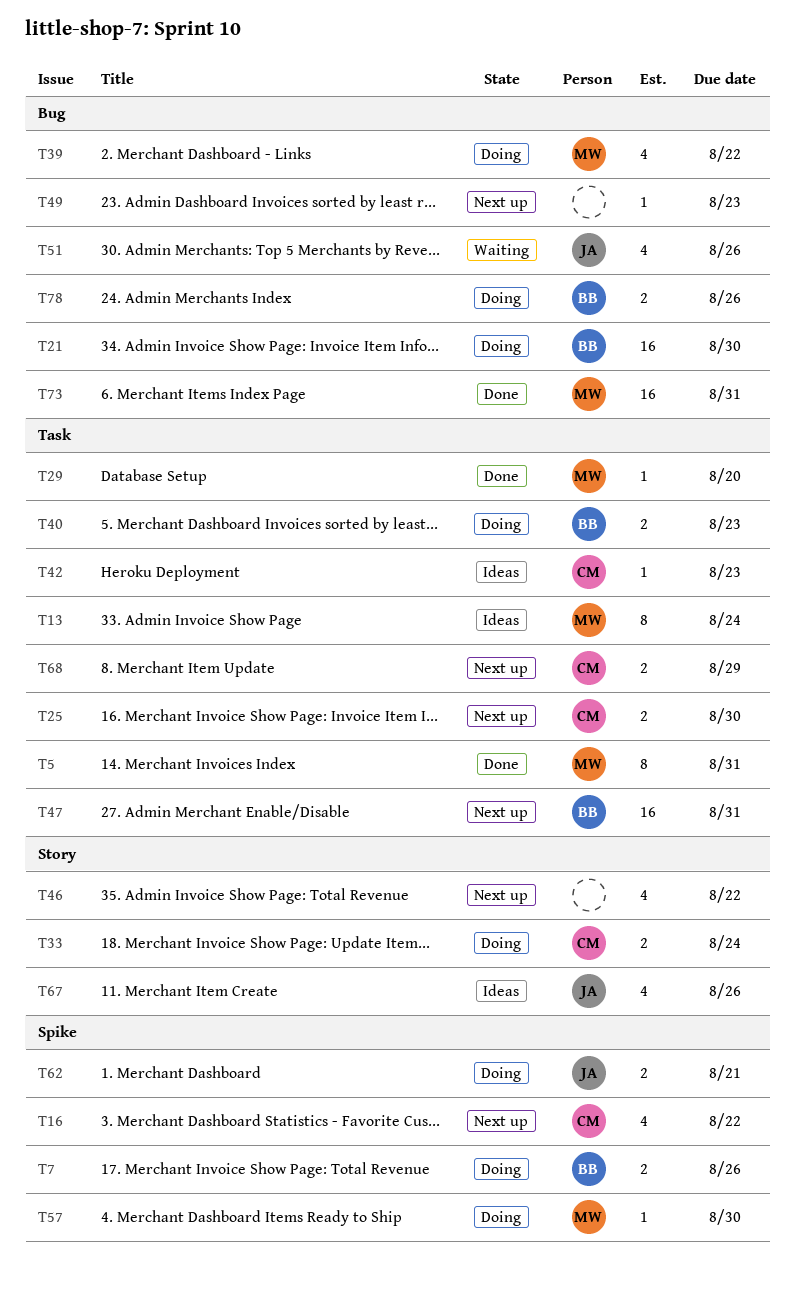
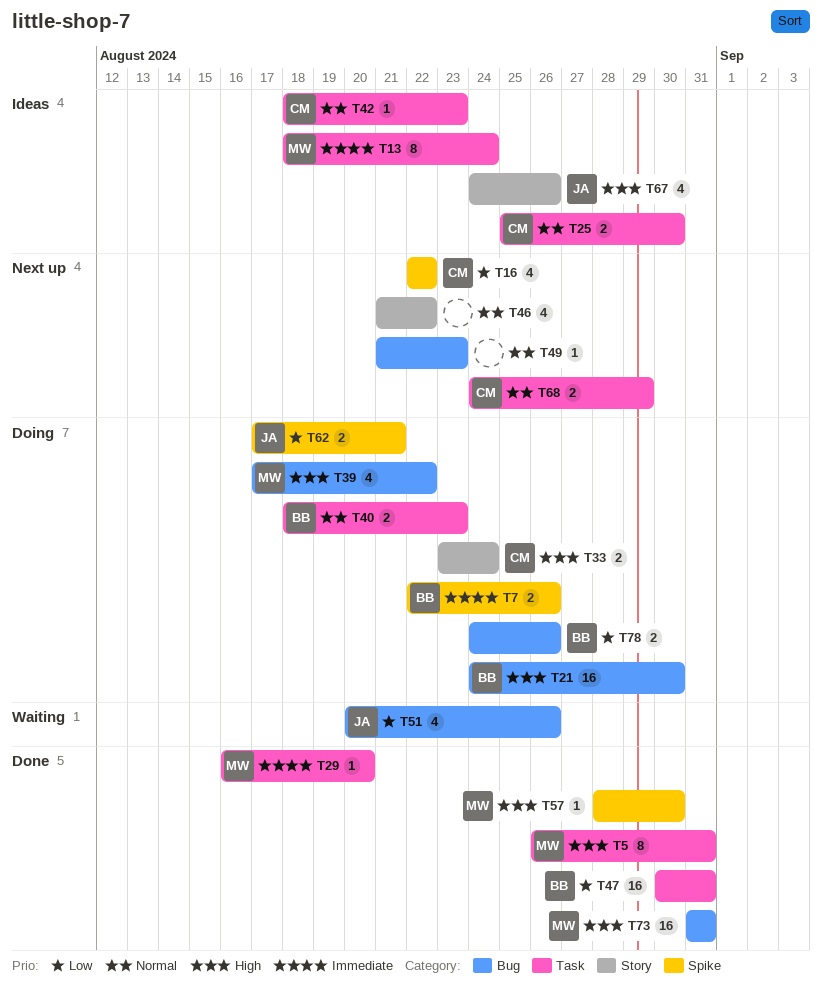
T25, status: Next up -> Ideas
T47, status: Next up -> Done
T57, status: Doing -> Done

